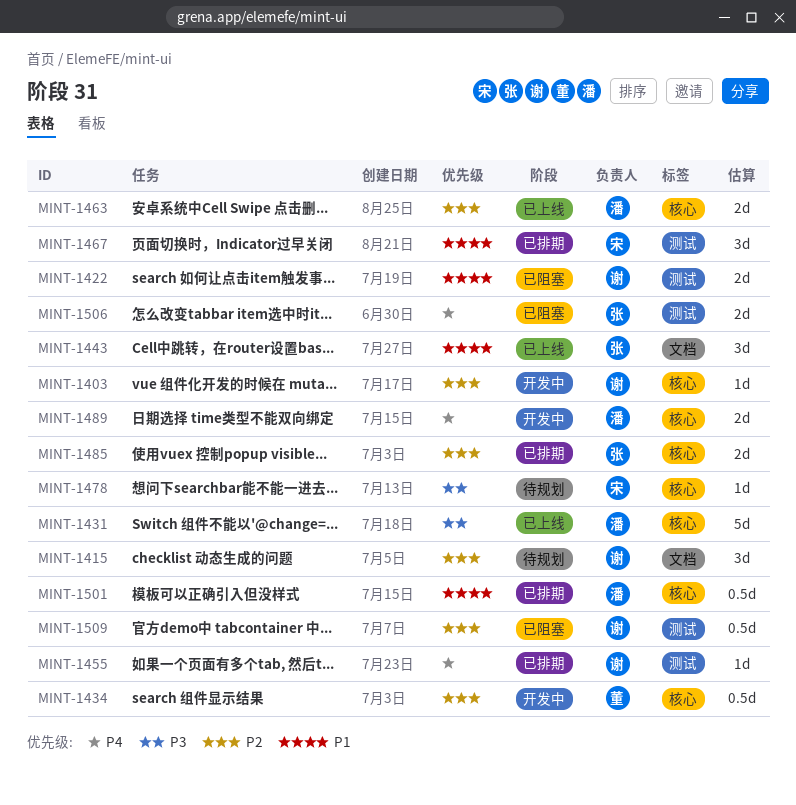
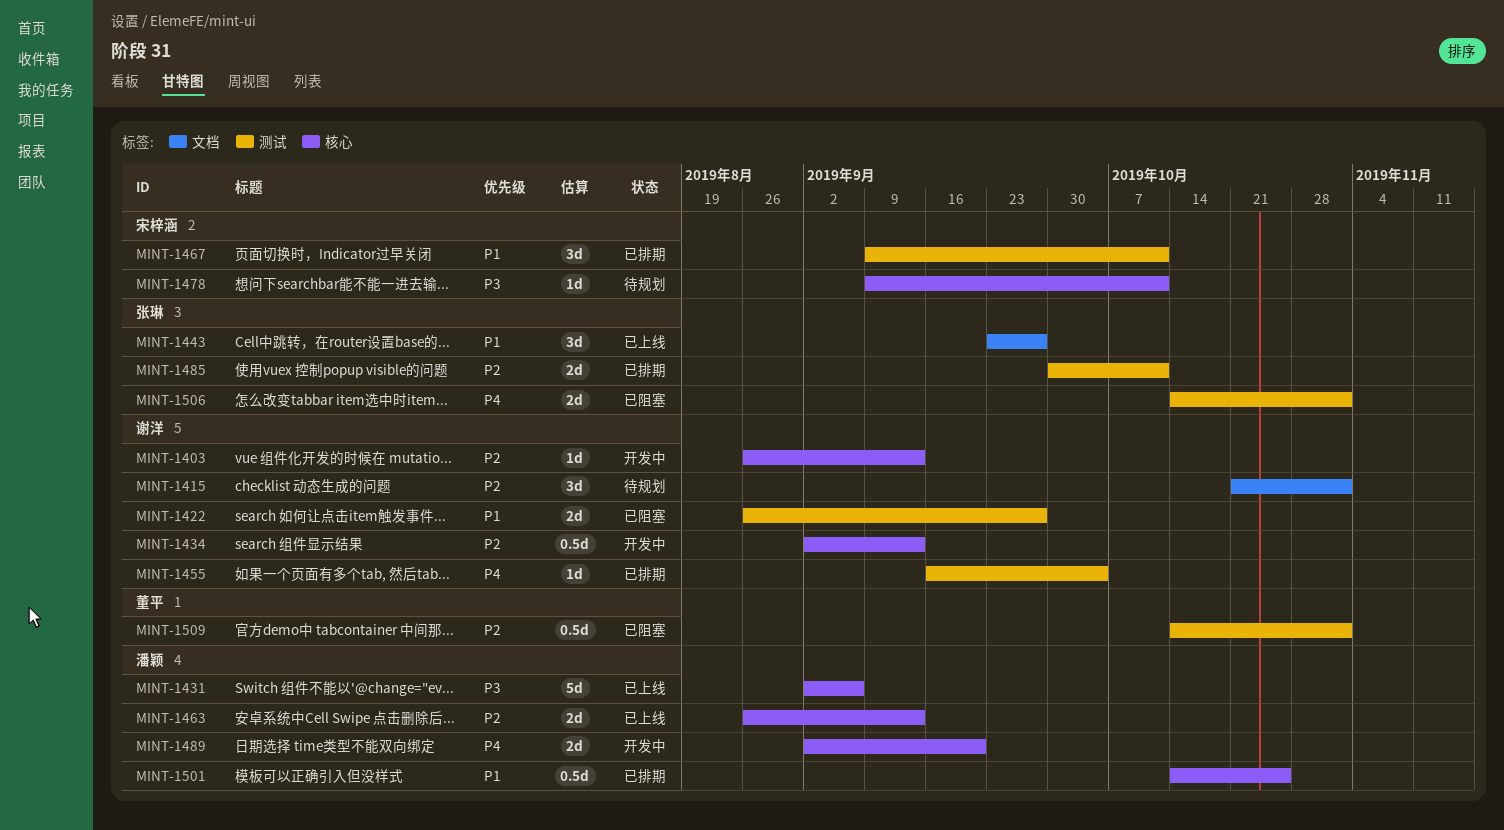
MINT-1434, owner: 董平 -> 谢洋
MINT-1485, label: 核心 -> 测试
MINT-1509, owner: 谢洋 -> 董平

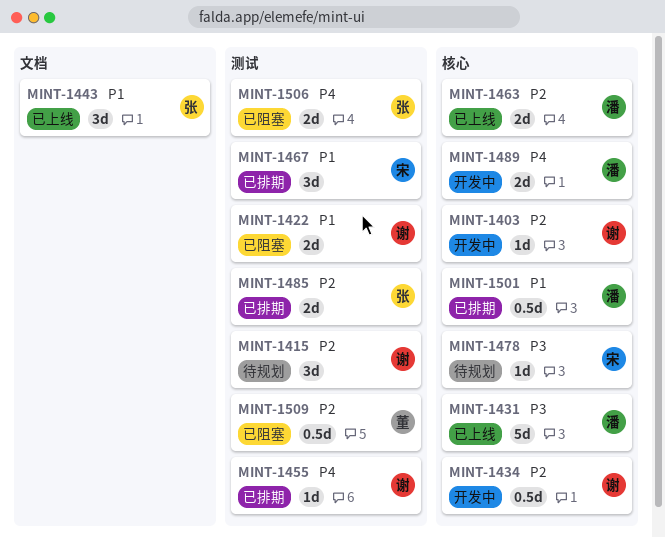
MINT-1415, label: 文档 -> 测试

